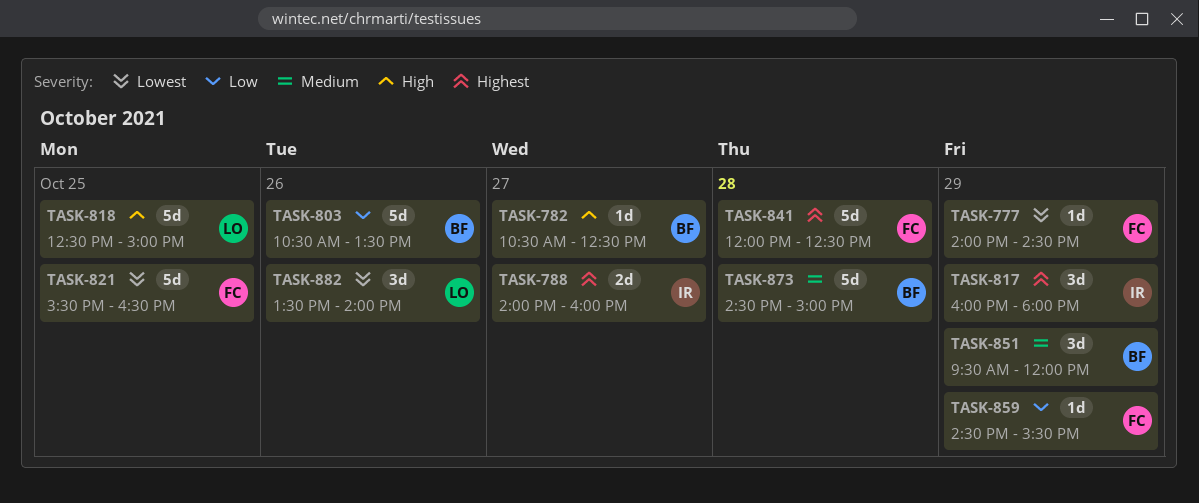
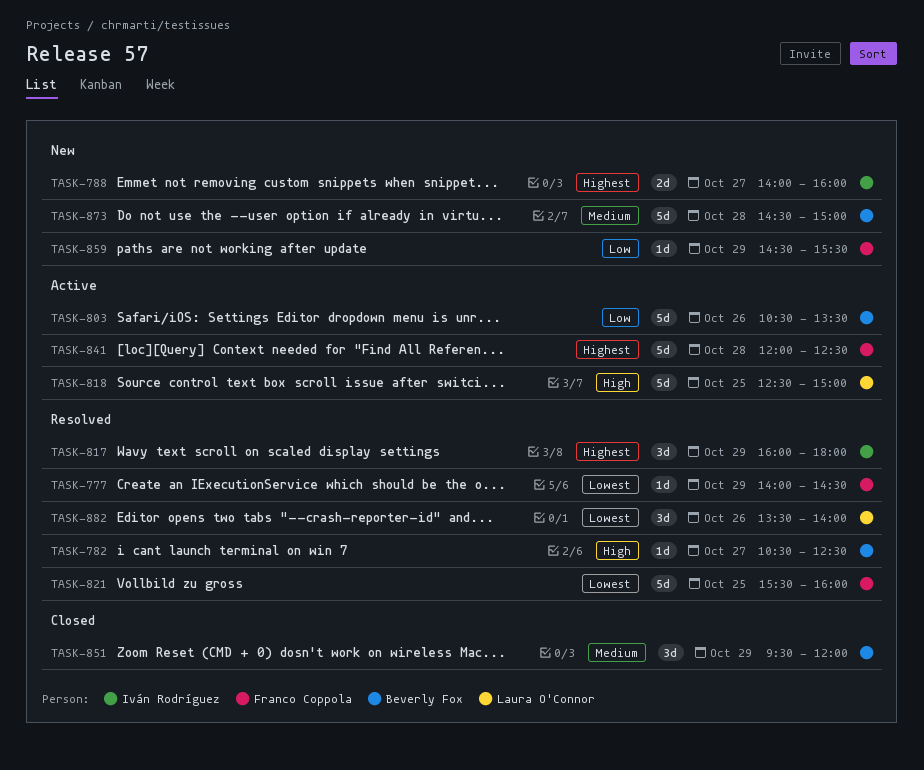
TASK-821, ends: 16:30 -> 16:00

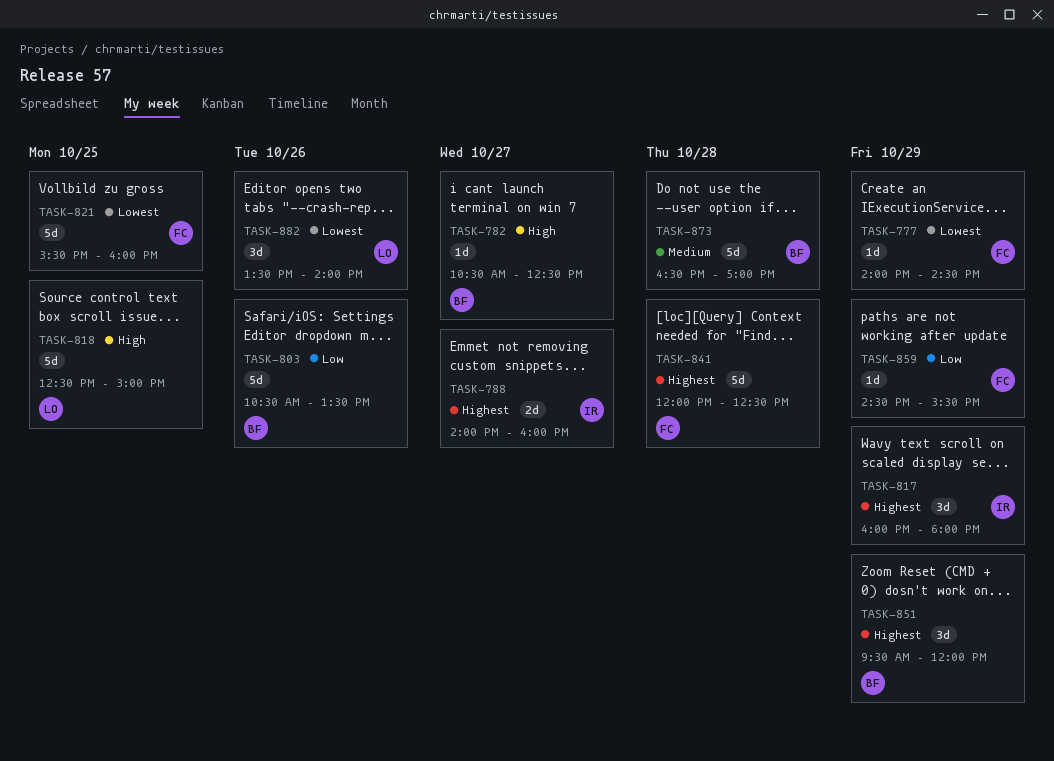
TASK-851, priority: Medium -> Highest
TASK-873, begins: 14:30 -> 16:30
TASK-873, ends: 15:00 -> 17:00

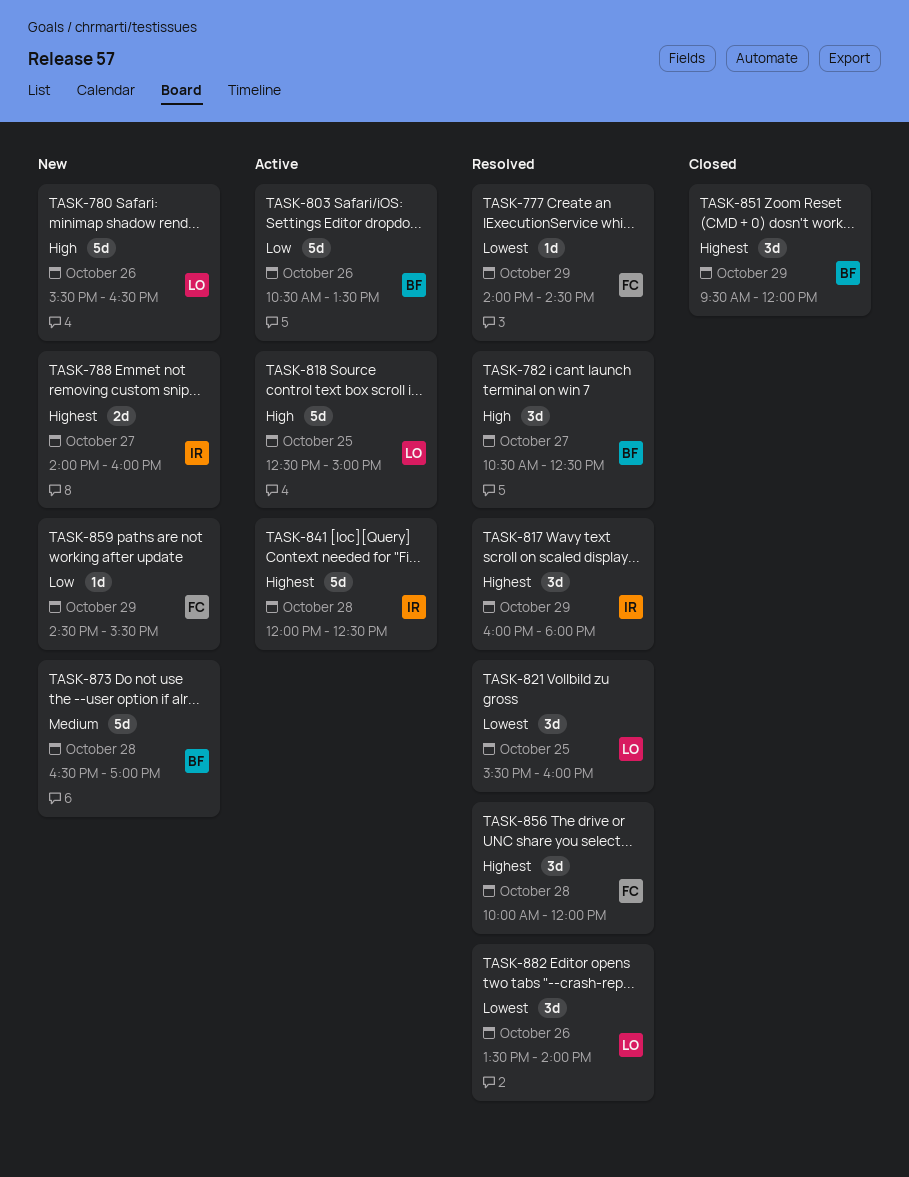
TASK-780: none -> present
TASK-782, estimate: 1d -> 3d
TASK-821, owner: FC -> LO
TASK-821, estimate: 5d -> 3d
TASK-841, owner: FC -> IR
TASK-856: none -> present

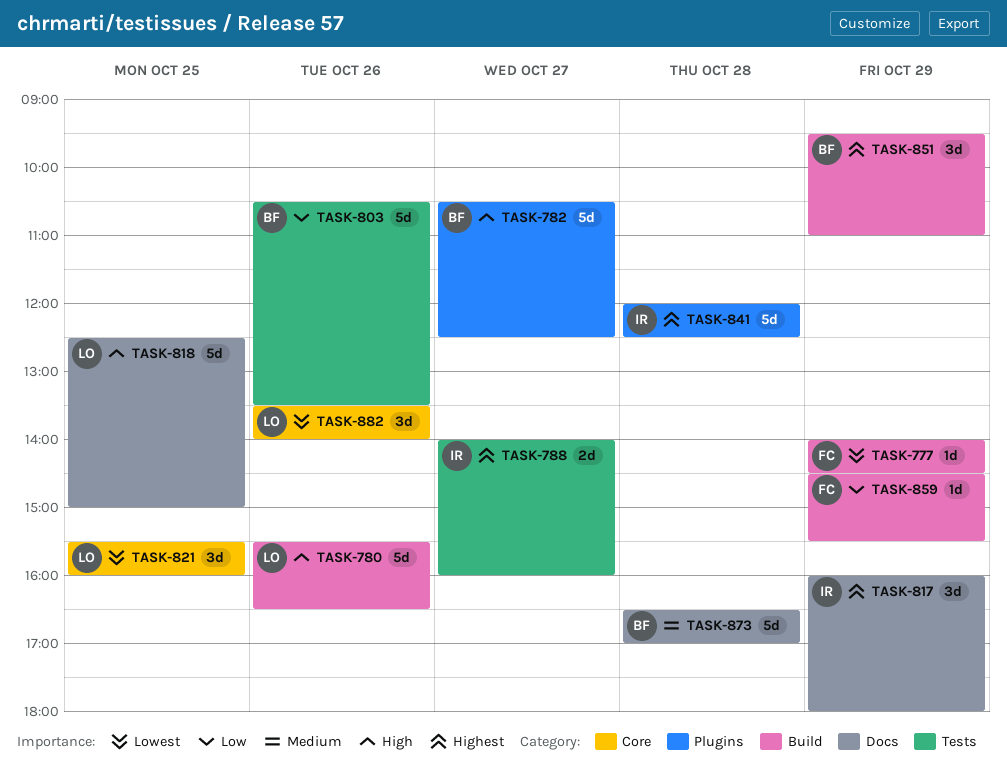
TASK-782, estimate: 3d -> 5d
TASK-851, ends: 12:00 -> 11:00
TASK-856: present -> none

